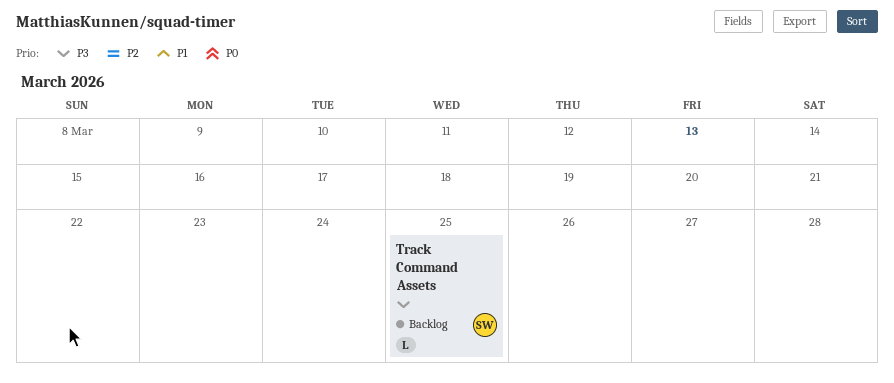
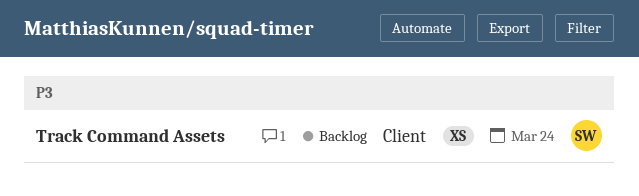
Track Command Assets, estimate: L -> XS
Track Command Assets, due: Mar 25 -> Mar 24

